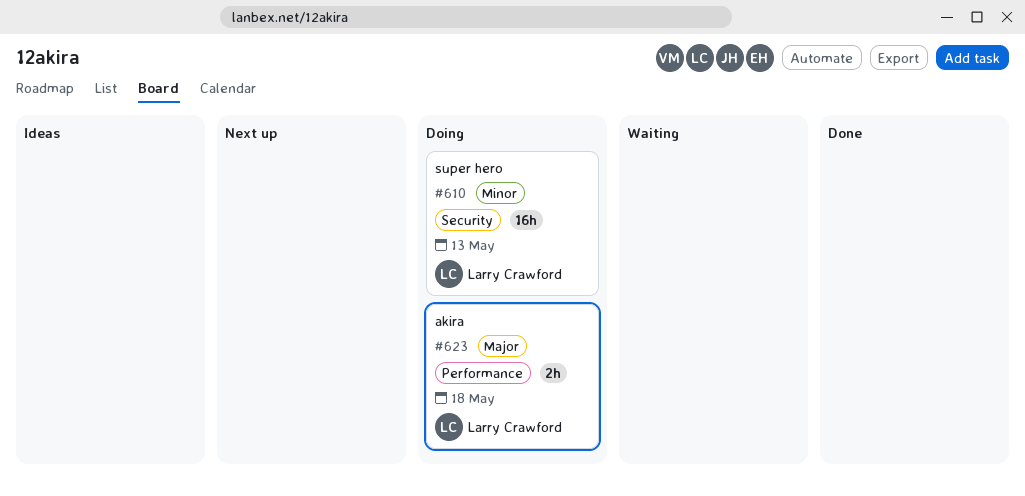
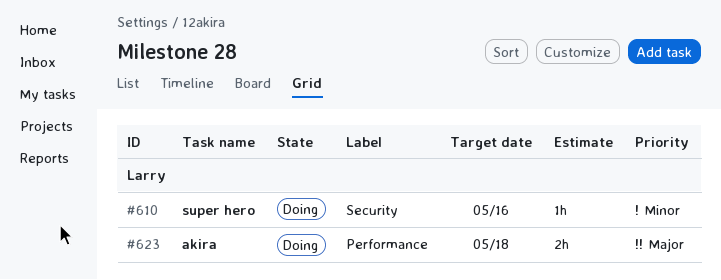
#610, estimate: 16h -> 1h
#610, due: May 13 -> May 16

